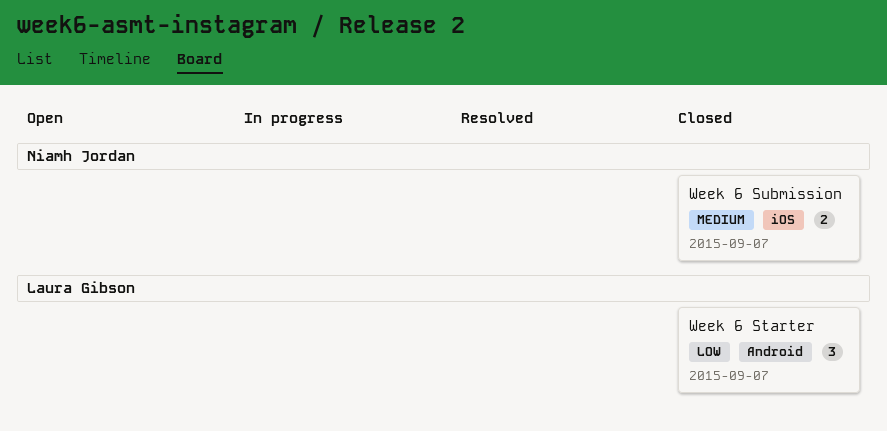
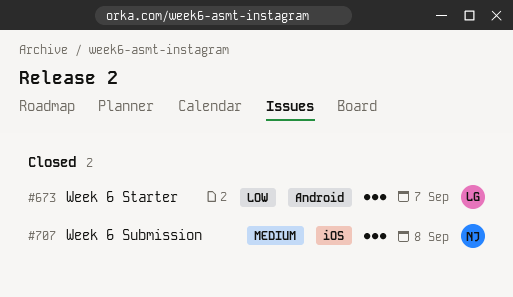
Week 6 Submission, estimate: 2 -> 3
Week 6 Submission, due: Sep 7 -> Sep 8

